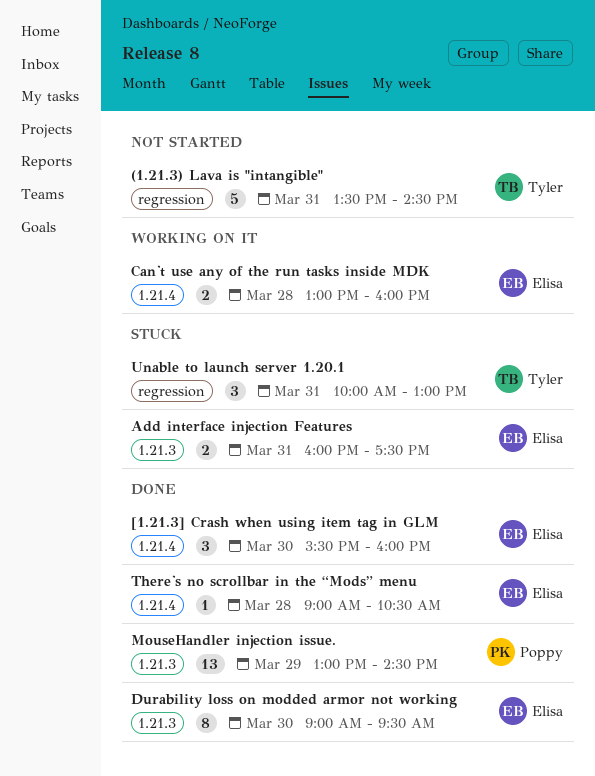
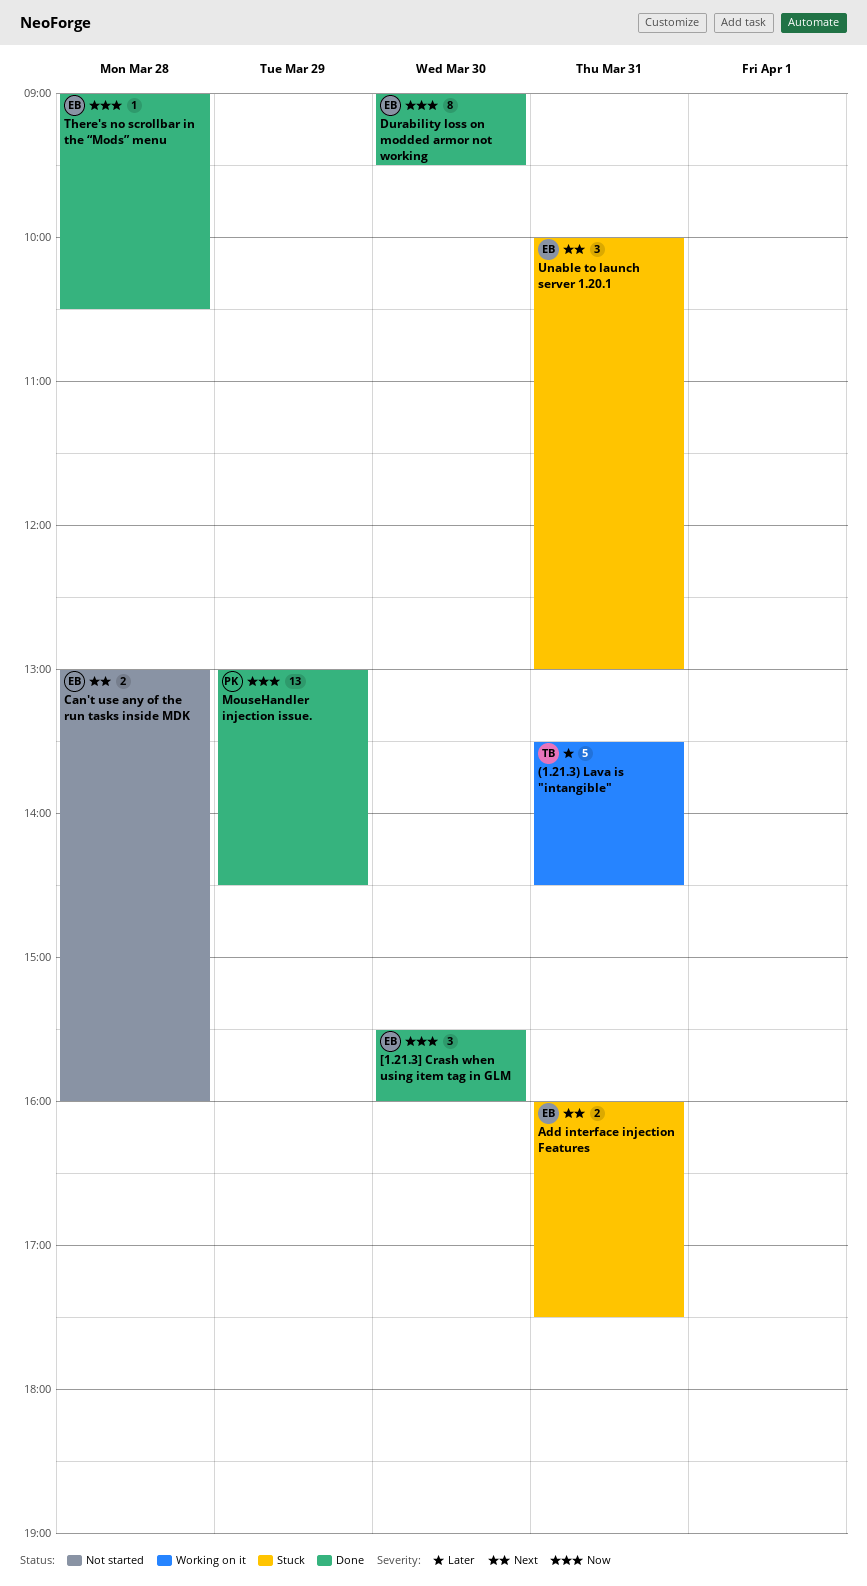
(1.21.3) Lava is "intangible", status: Not started -> Working on it
Can't use any of the run tasks inside MDK, status: Working on it -> Not started
Unable to launch server 1.20.1, owner: Tyler -> Elisa

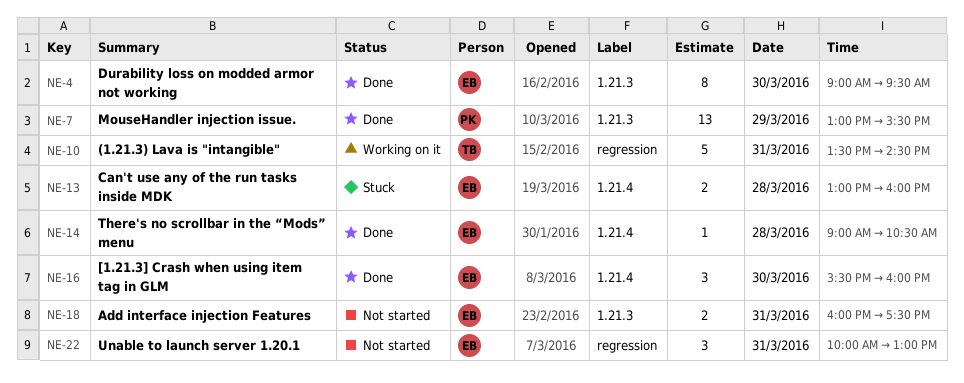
Add interface injection Features, status: Stuck -> Not started
Can't use any of the run tasks inside MDK, status: Not started -> Stuck
MouseHandler injection issue., ends: 14:30 -> 15:30
Unable to launch server 1.20.1, status: Stuck -> Not started

